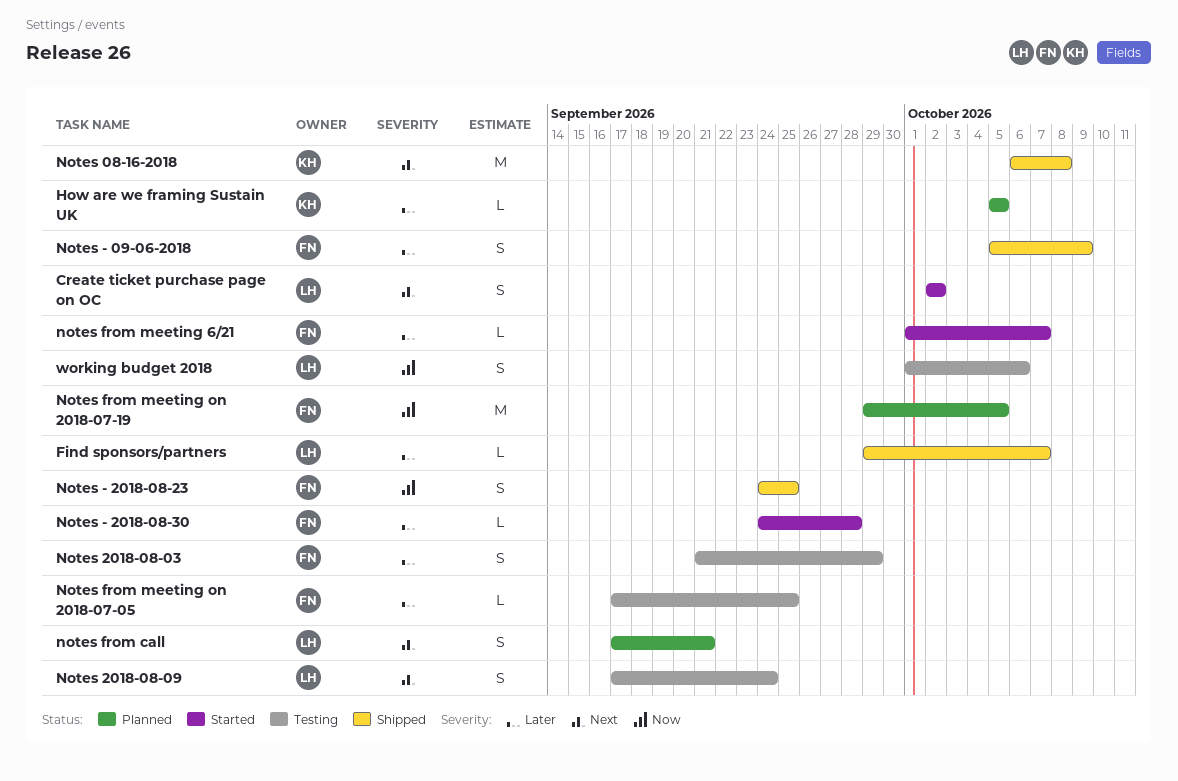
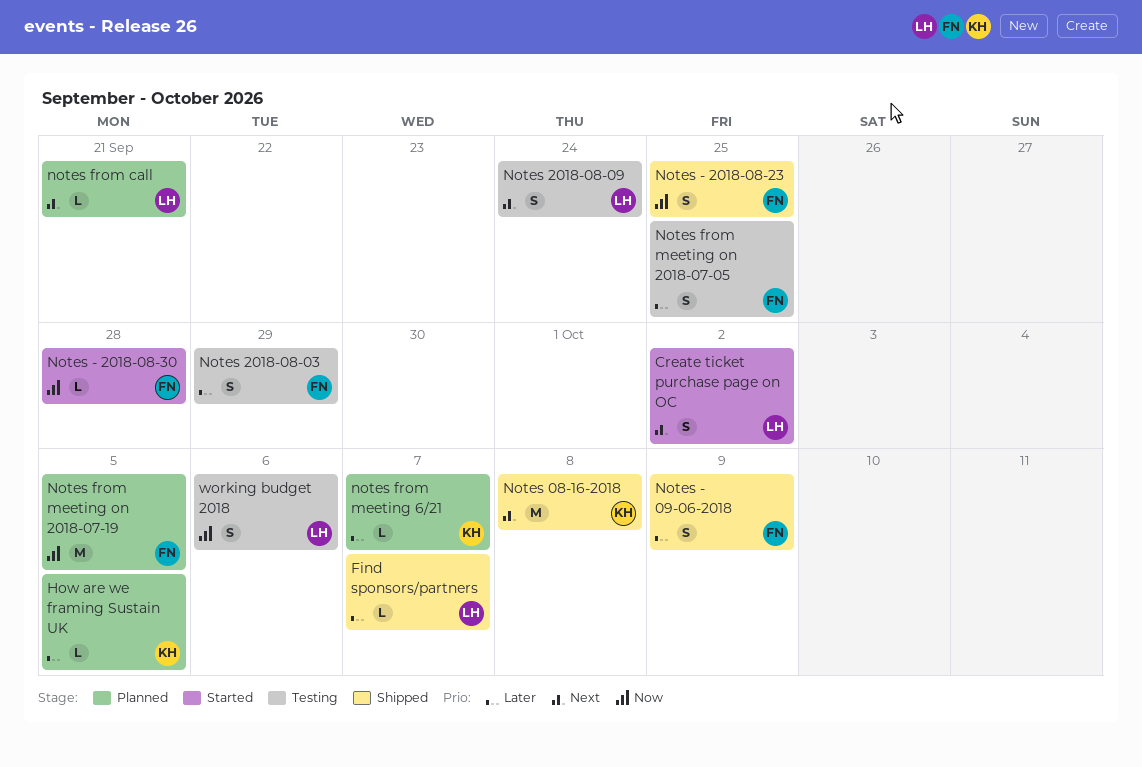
Notes - 2018-08-30, priority: Later -> Now
notes from call, estimate: S -> L
notes from meeting 6/21, status: Started -> Planned
notes from meeting 6/21, owner: FN -> KH
Notes from meeting on 2018-07-05, estimate: L -> S

